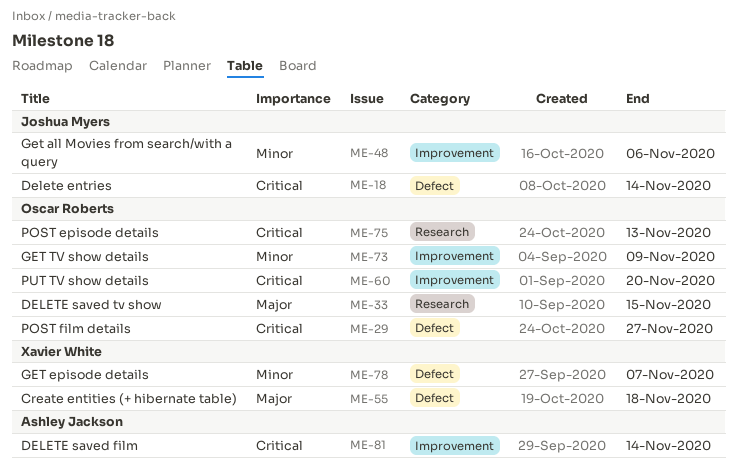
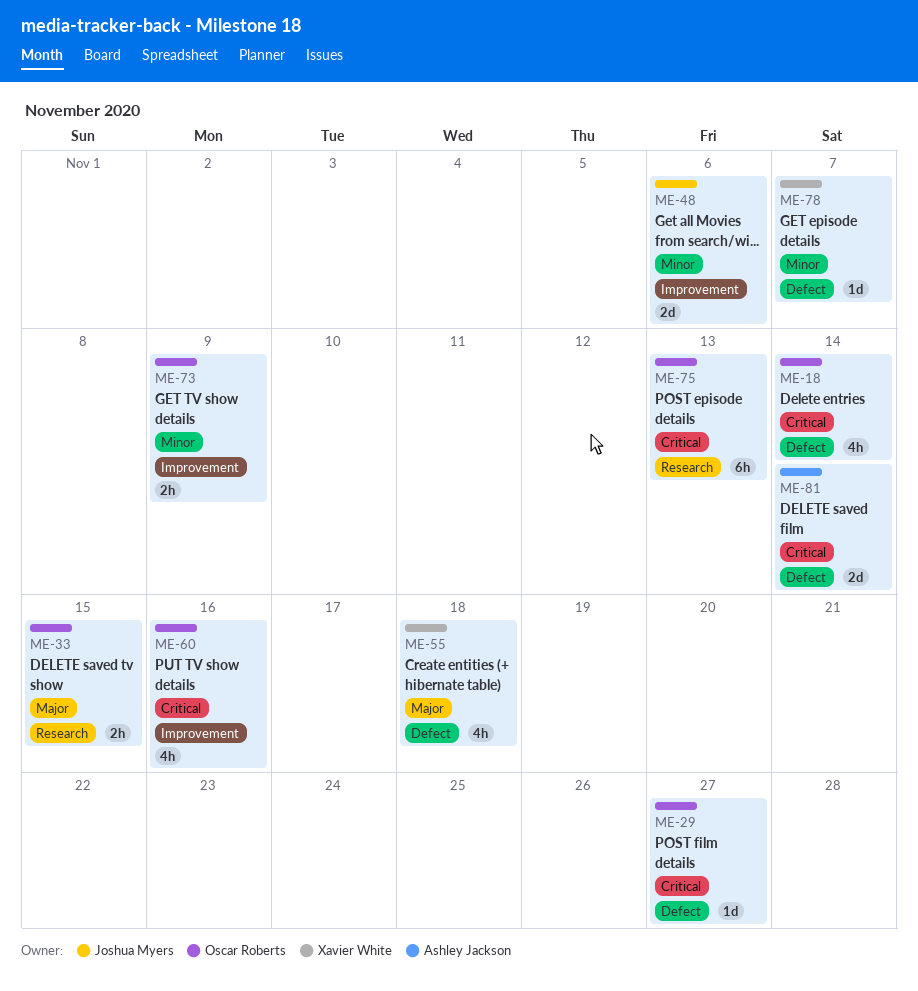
ME-18, owner: Joshua Myers -> Oscar Roberts
ME-60, due: Nov 20 -> Nov 16
ME-81, label: Improvement -> Defect

